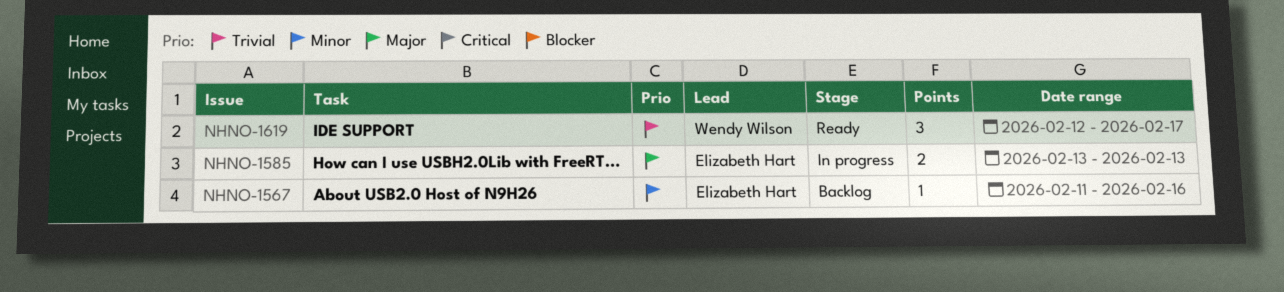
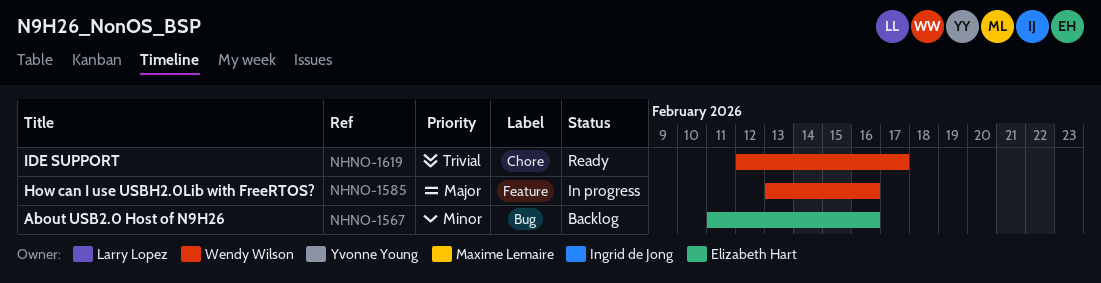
NHNO-1585, owner: Elizabeth Hart -> Wendy Wilson
NHNO-1585, due: Feb 13 -> Feb 16

